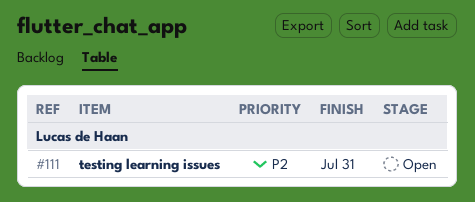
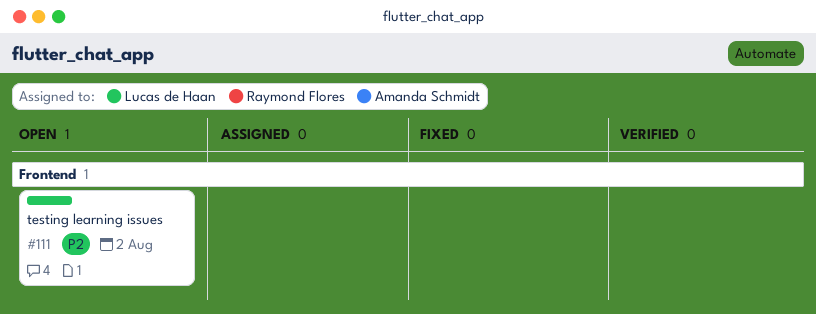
#111, due: Jul 31 -> Aug 2

